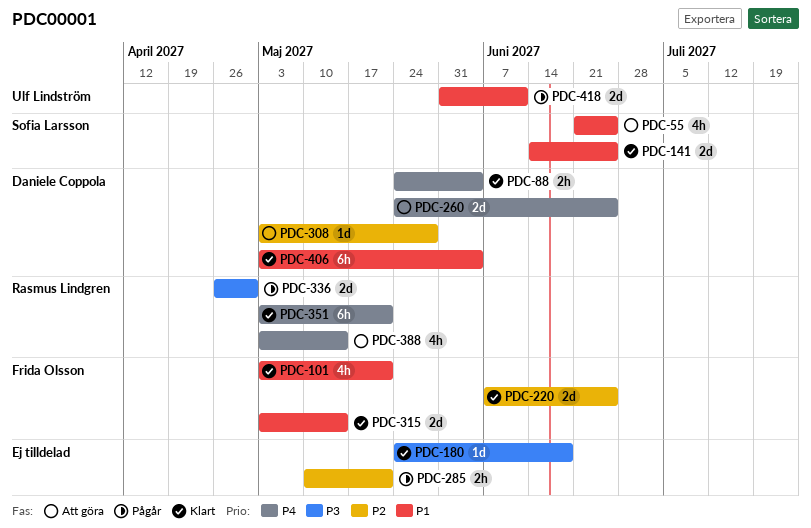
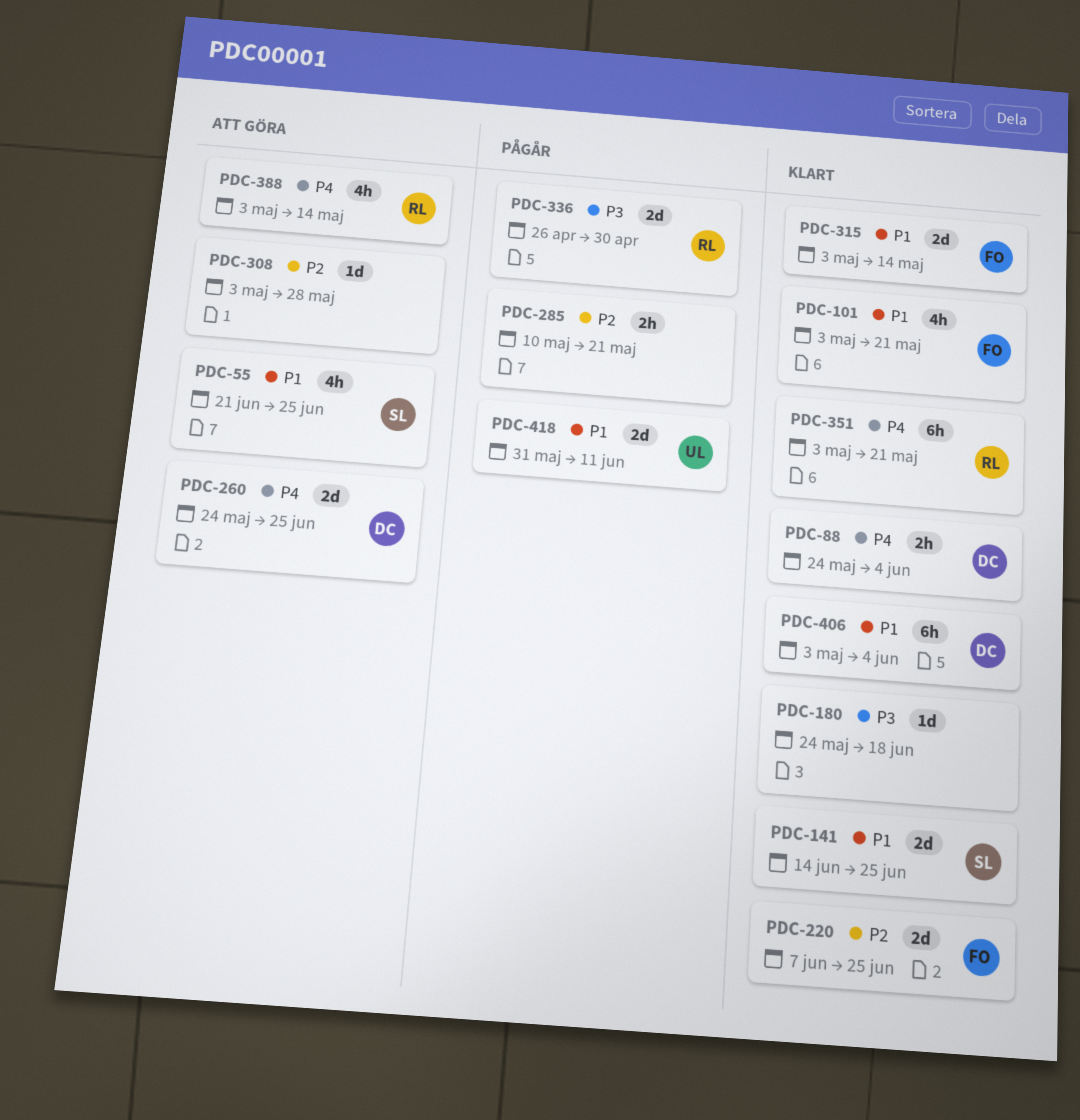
PDC-308, owner: Daniele Coppola -> none

